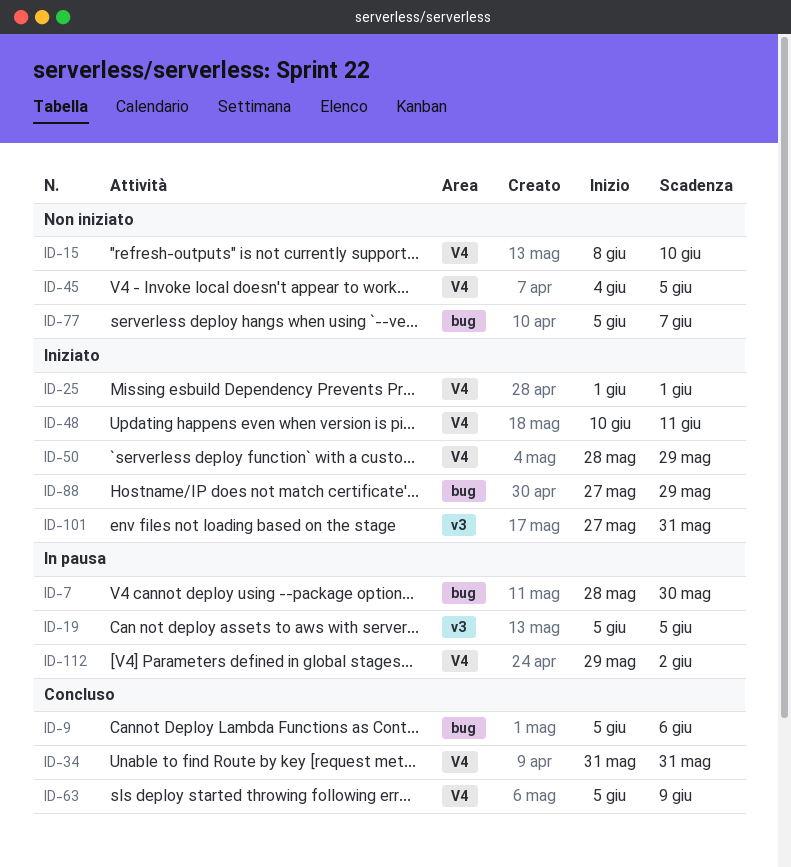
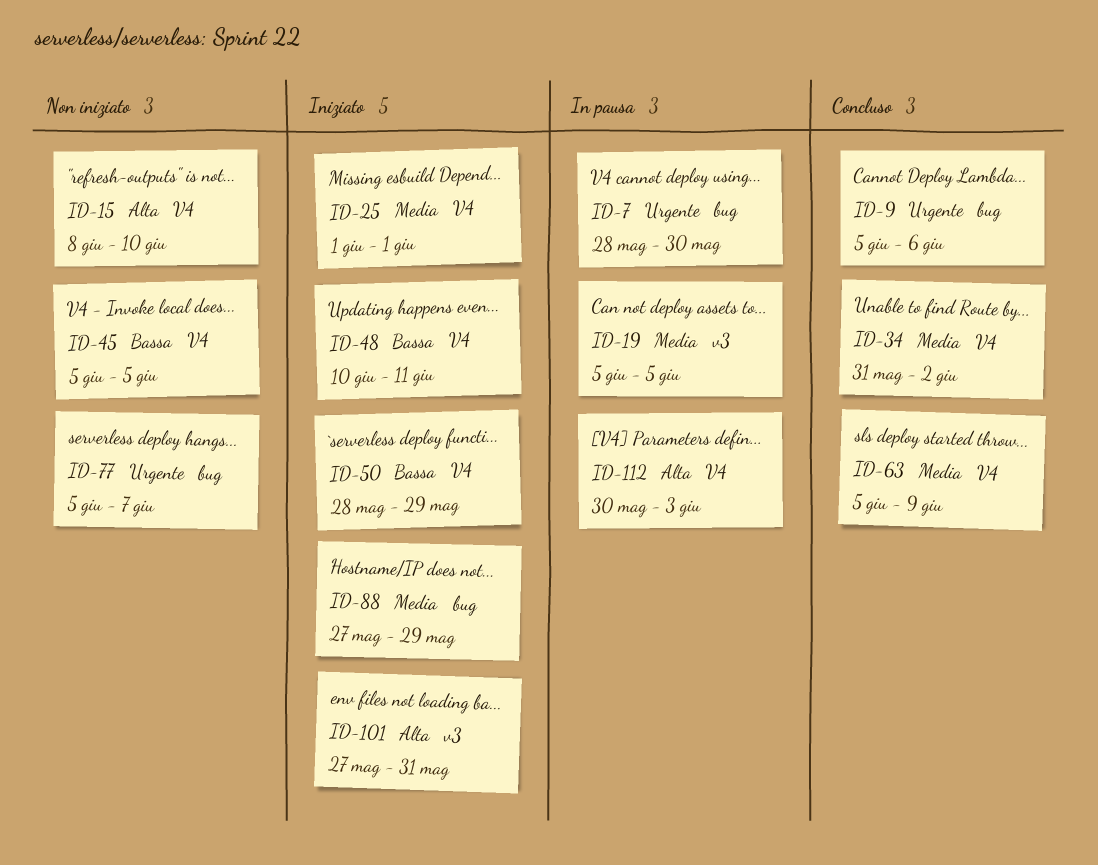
ID-34, due: May 31 -> Jun 2
ID-45, start: Jun 4 -> Jun 5
ID-112, start: May 29 -> May 30
ID-112, due: Jun 2 -> Jun 3

